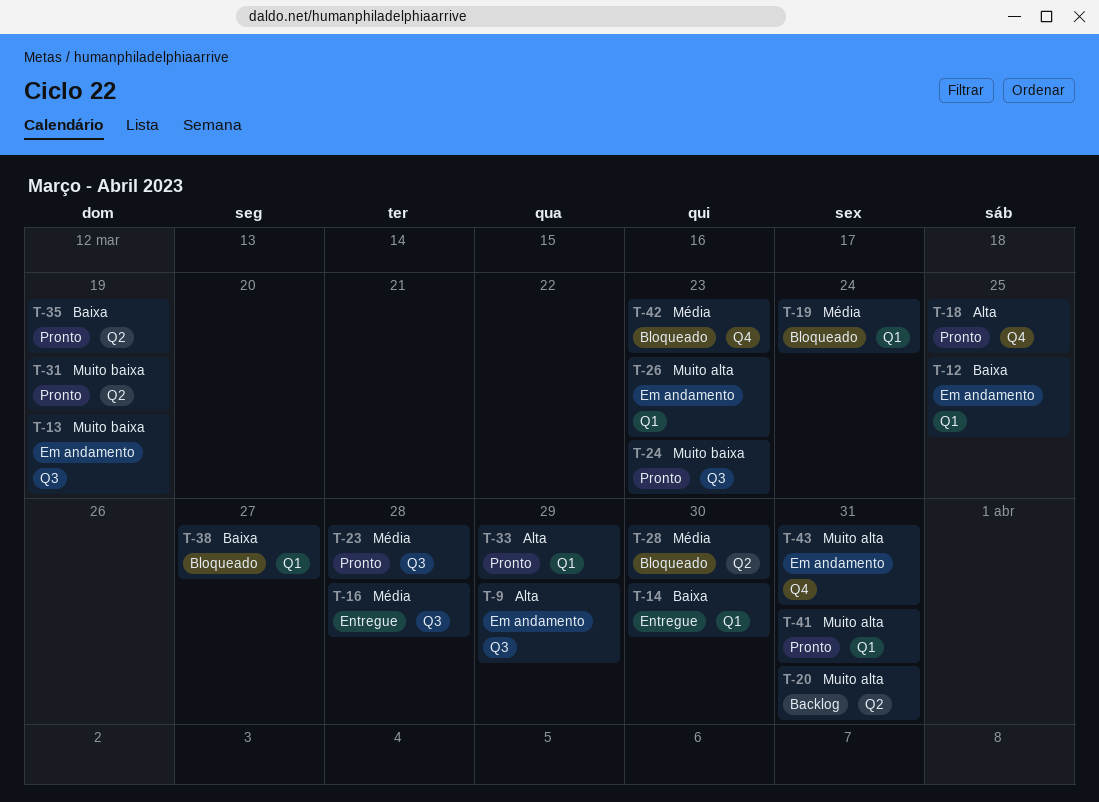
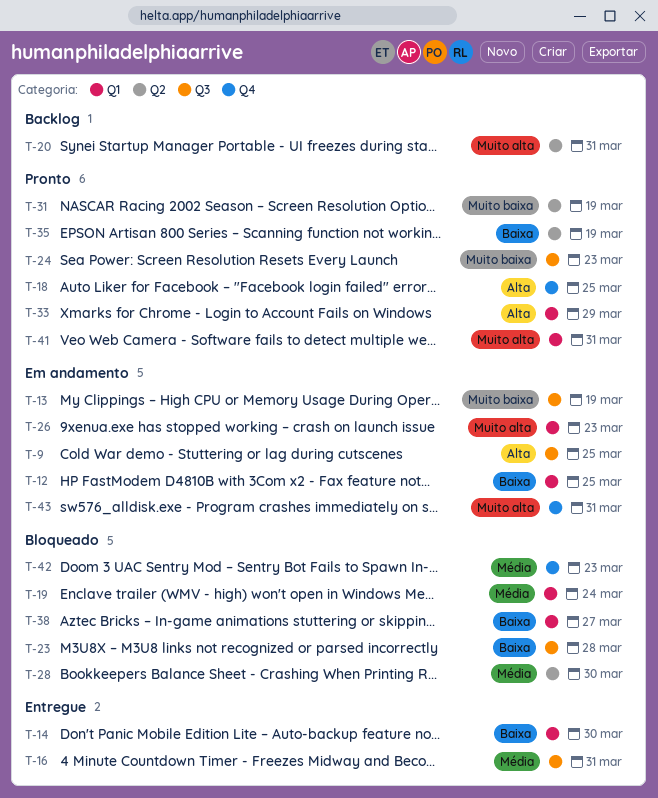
T-9, due: Mar 29 -> Mar 25
T-16, due: Mar 28 -> Mar 31
T-23, status: Pronto -> Bloqueado
T-23, priority: Média -> Baixa

